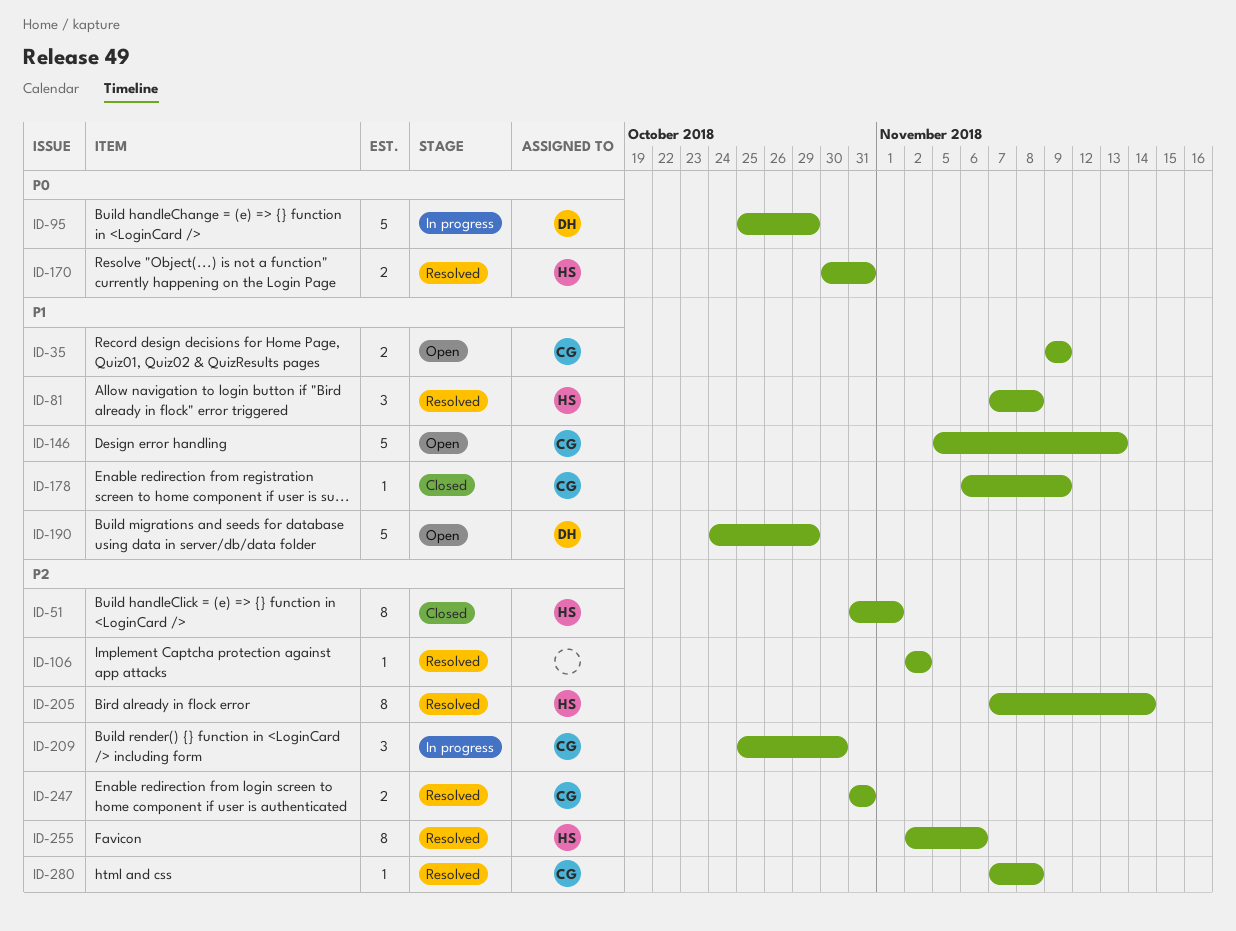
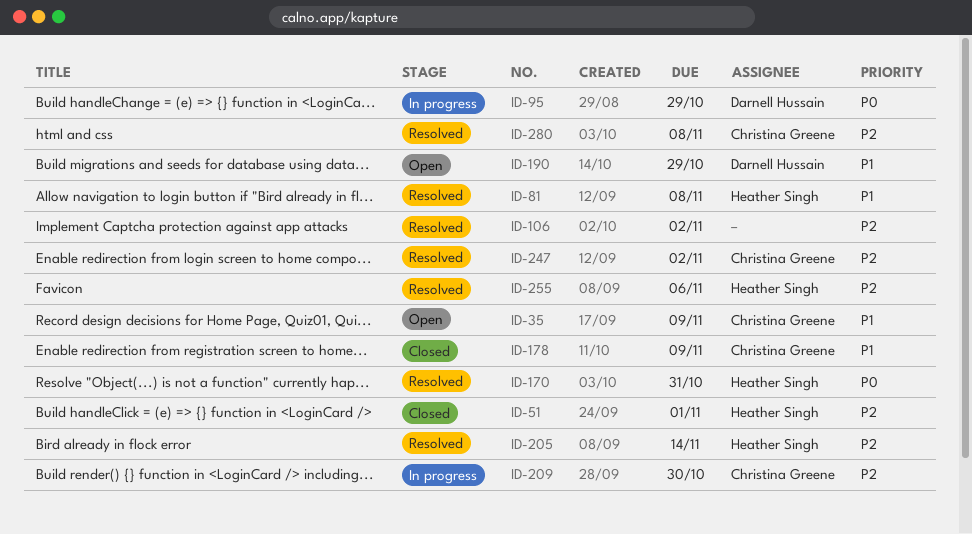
ID-146: present -> none
ID-247, due: Oct 31 -> Nov 2

